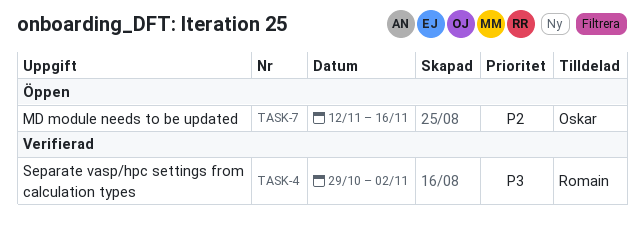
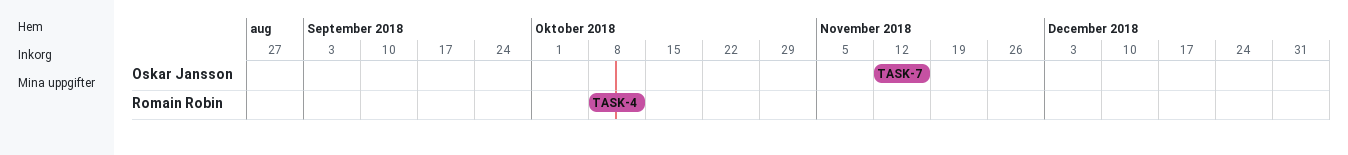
TASK-4, start: Oct 29 -> Oct 8
TASK-4, due: Nov 2 -> Oct 12

